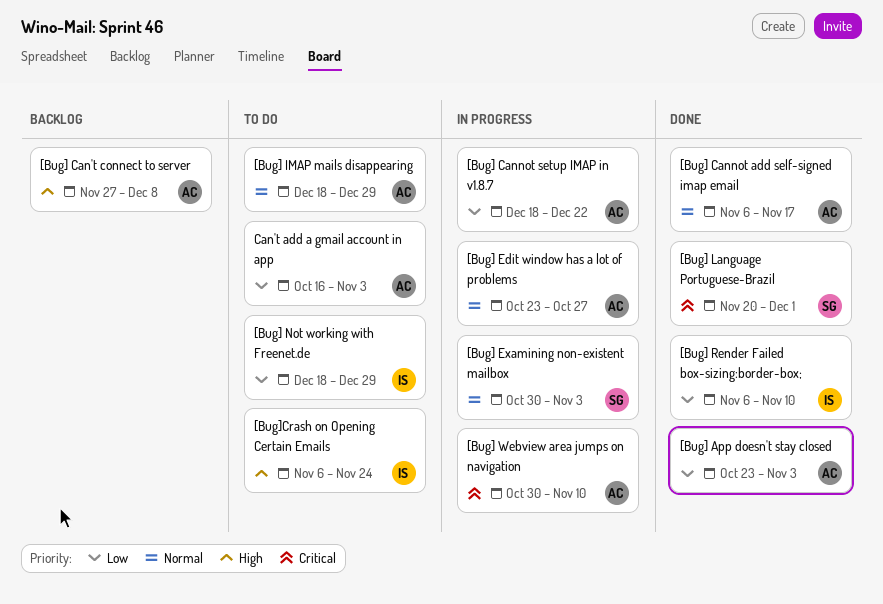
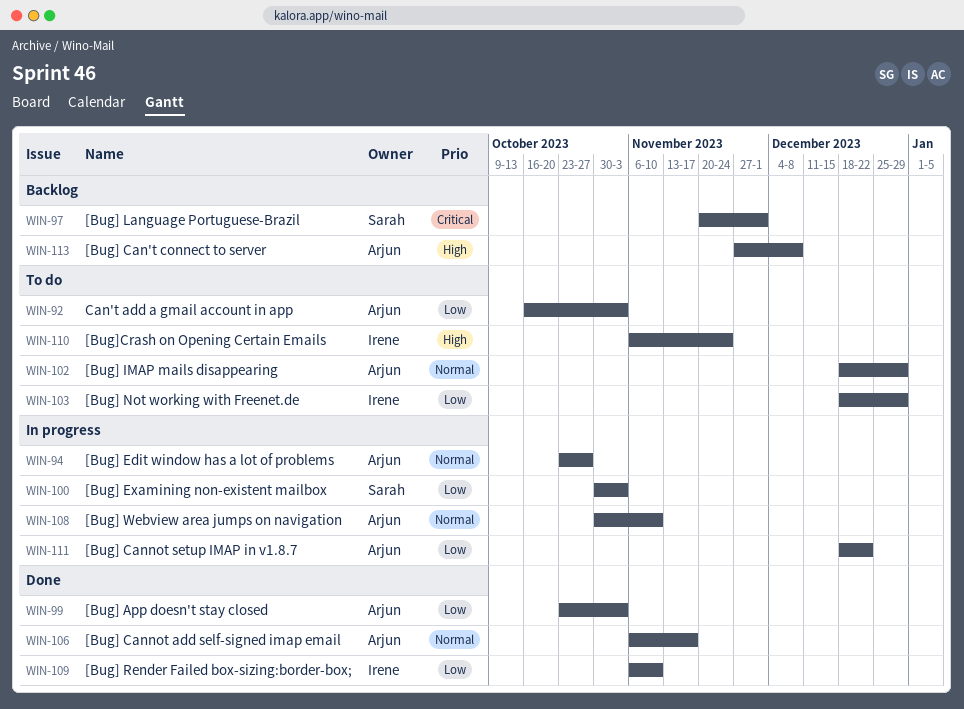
[Bug] Examining non-existent mailbox, priority: Normal -> Low
[Bug] Language Portuguese-Brazil, status: Done -> Backlog
[Bug] Webview area jumps on navigation, priority: Critical -> Normal

